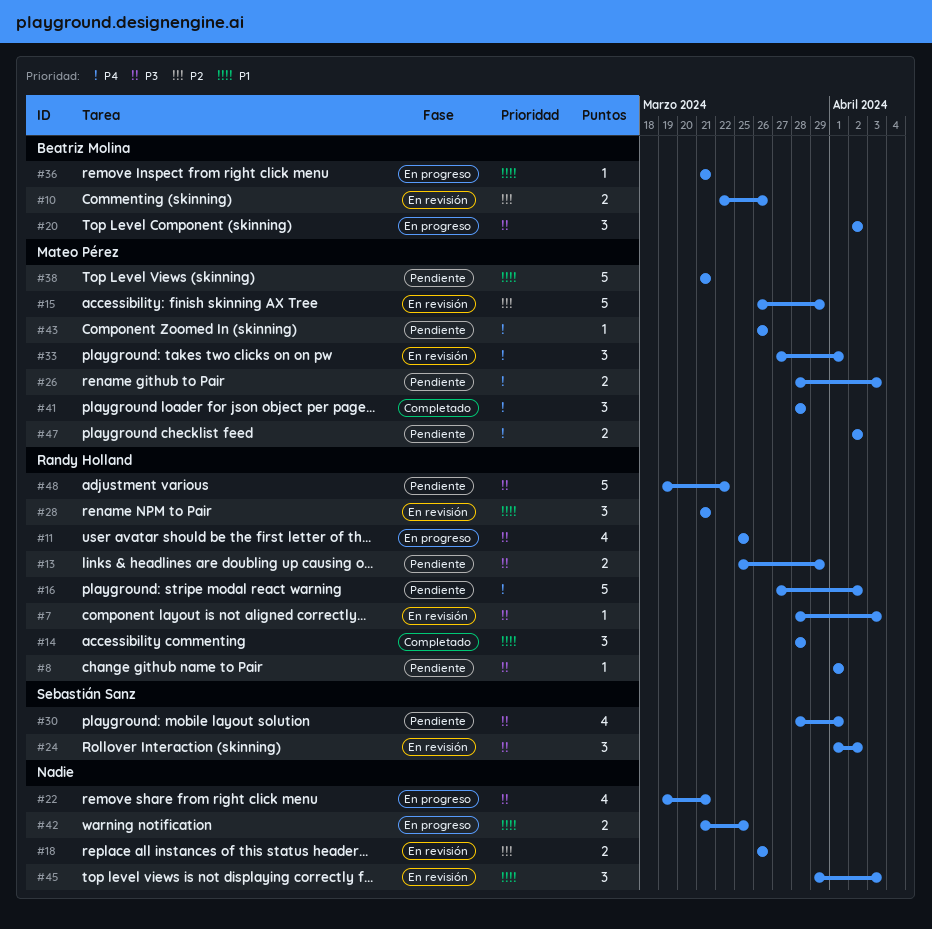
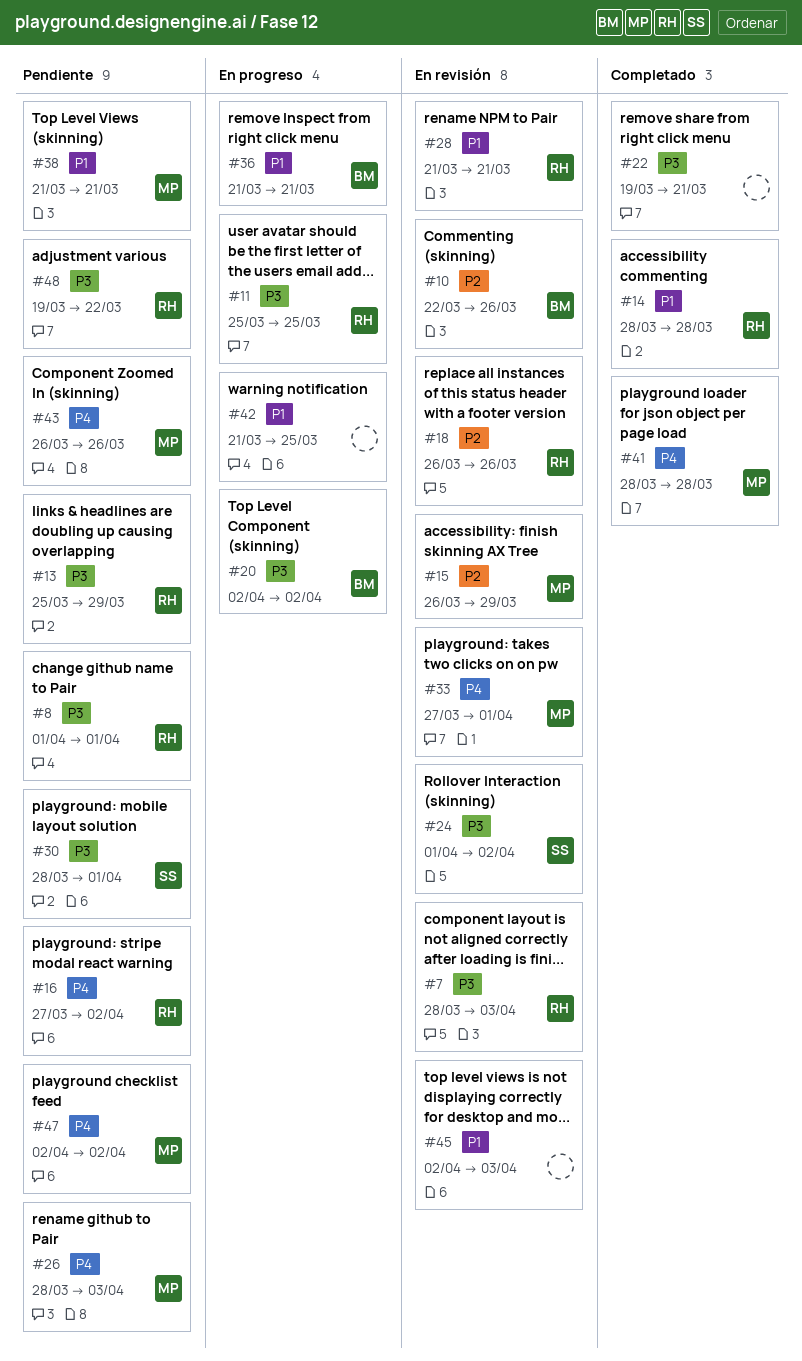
#18, owner: none -> Randy Holland
#22, status: En progreso -> Completado
#45, start: Mar 29 -> Apr 2

